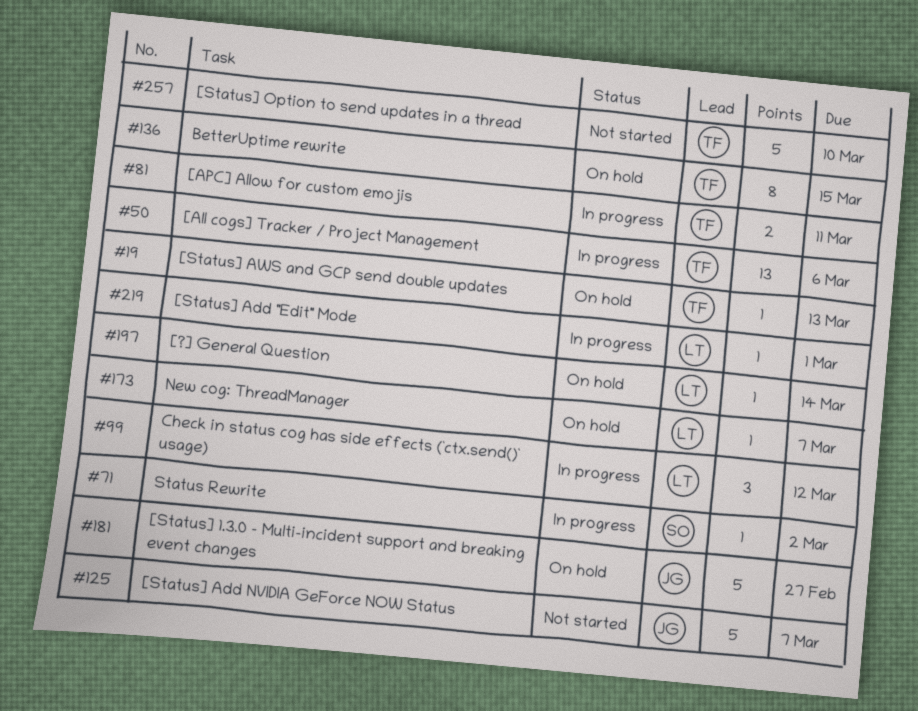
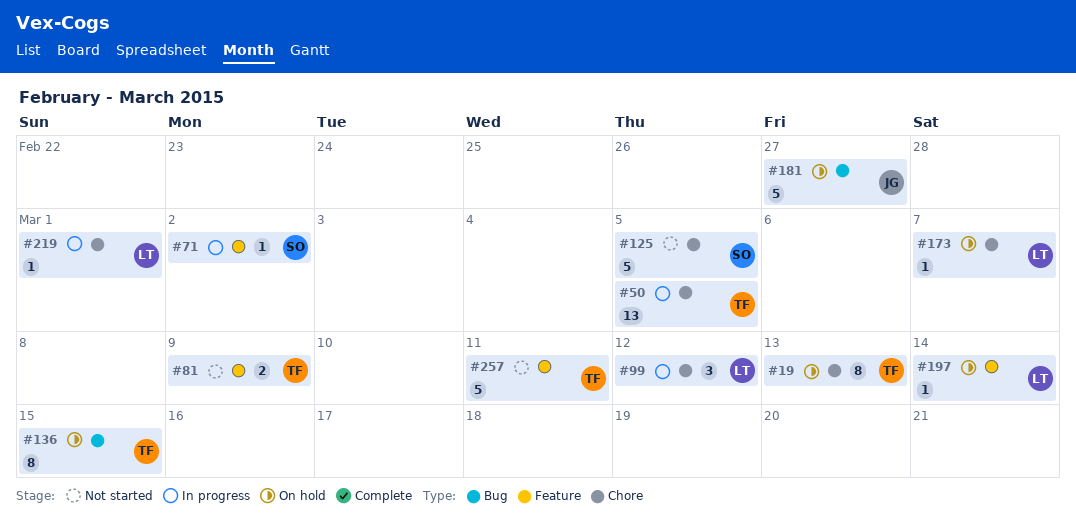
#19, estimate: 1 -> 8
#50, due: Mar 6 -> Mar 5
#81, status: In progress -> Not started
#81, due: Mar 11 -> Mar 9
#125, owner: JG -> SO
#125, due: Mar 7 -> Mar 5
#257, due: Mar 10 -> Mar 11

